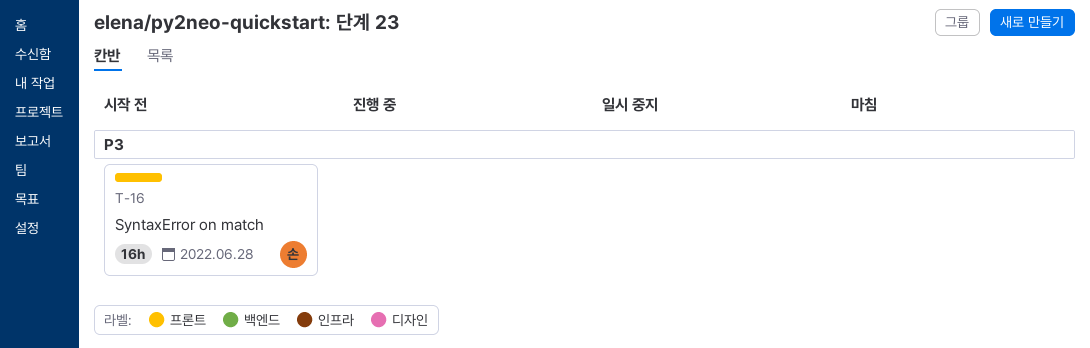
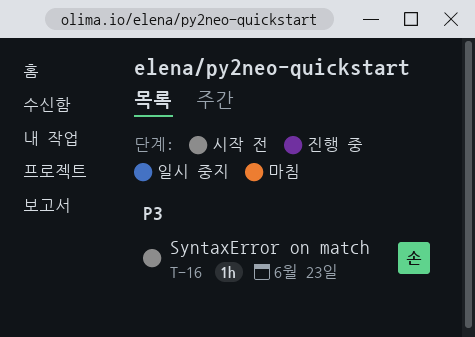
T-16, estimate: 16h -> 1h
T-16, due: Jun 28 -> Jun 23

